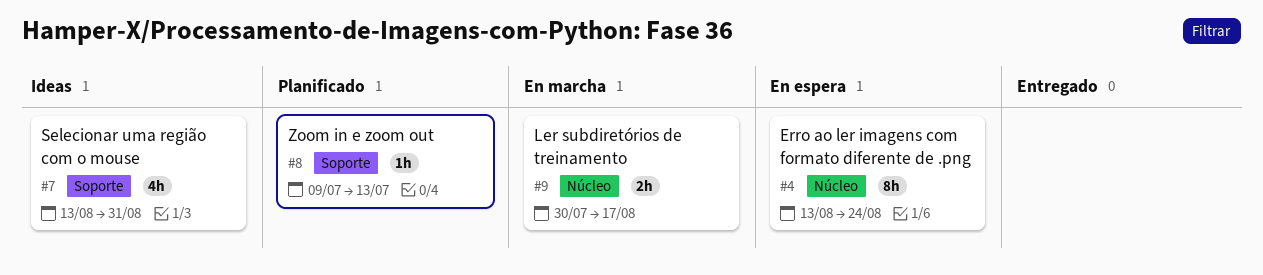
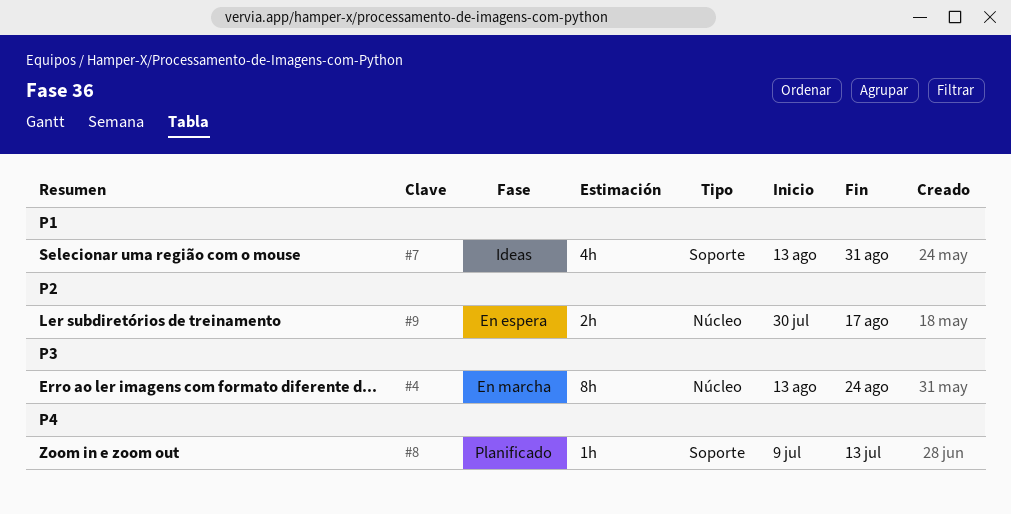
#4, status: En espera -> En marcha
#9, status: En marcha -> En espera

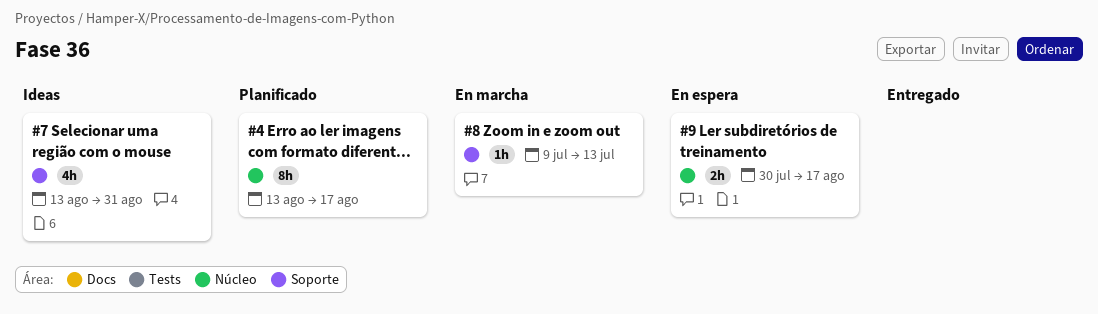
#4, status: En marcha -> Planificado
#4, due: Aug 24 -> Aug 17
#8, status: Planificado -> En marcha

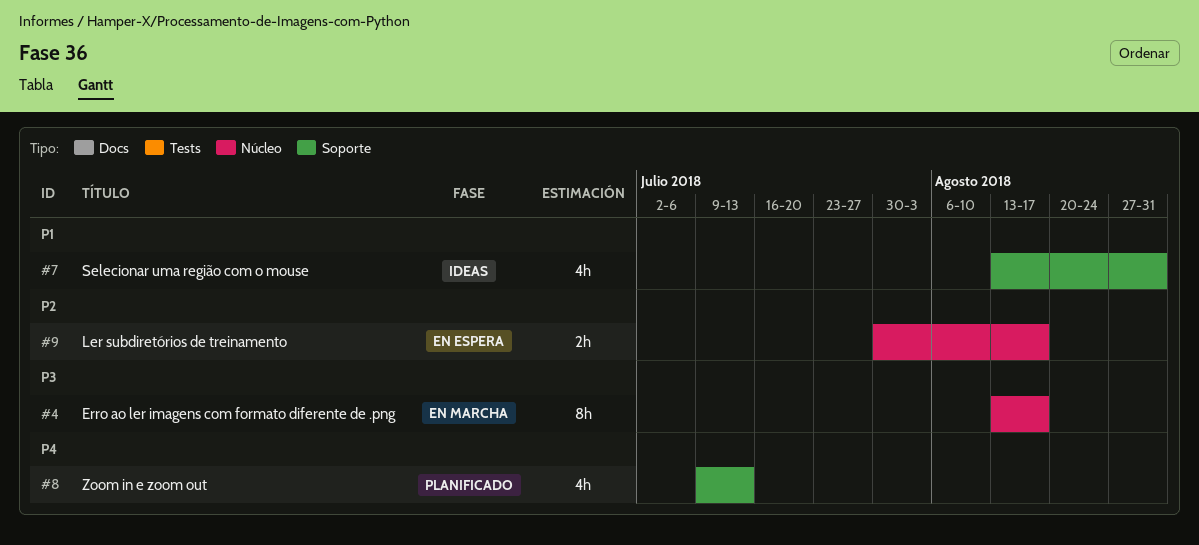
#4, status: Planificado -> En marcha
#8, status: En marcha -> Planificado
#8, estimate: 1h -> 4h

